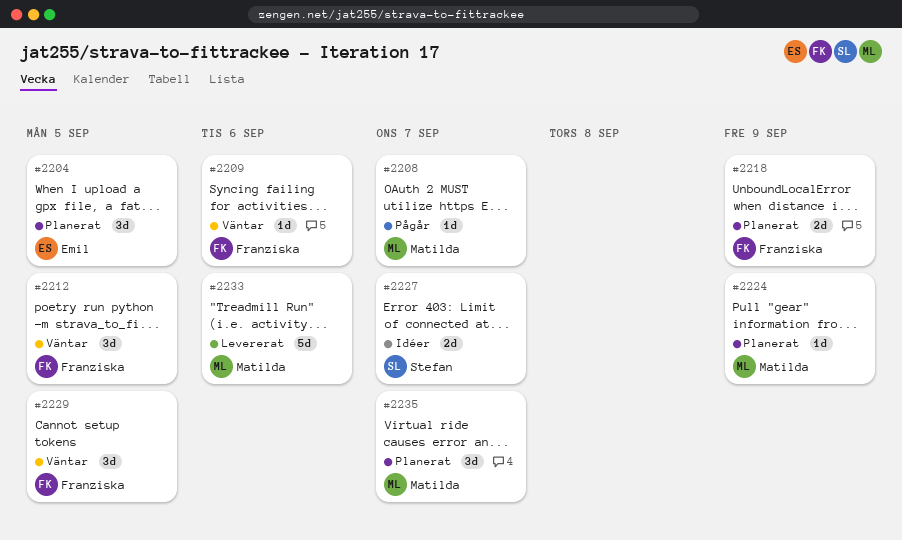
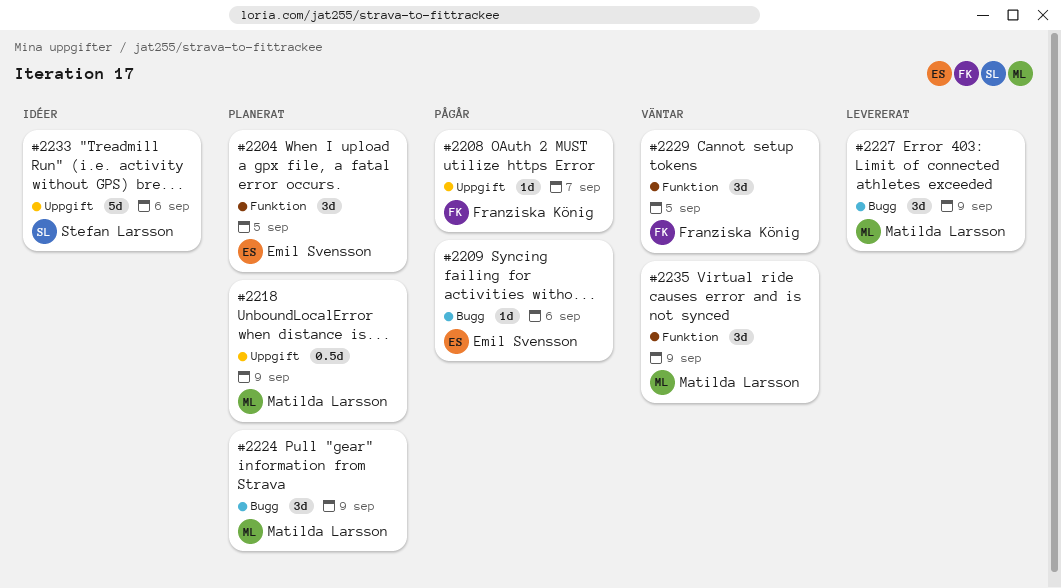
#2208, owner: Matilda Larsson -> Franziska König
#2209, status: Väntar -> Pågår
#2209, owner: Franziska König -> Emil Svensson
#2212: present -> none
#2218, owner: Franziska König -> Matilda Larsson
#2218, estimate: 2d -> 0.5d
#2224, estimate: 1d -> 3d
#2227, status: Idéer -> Levererat
#2227, owner: Stefan Larsson -> Matilda Larsson
#2227, estimate: 2d -> 3d
#2227, due: Sep 7 -> Sep 9
#2233, status: Levererat -> Idéer
#2233, owner: Matilda Larsson -> Stefan Larsson
#2235, status: Planerat -> Väntar
#2235, due: Sep 7 -> Sep 9

